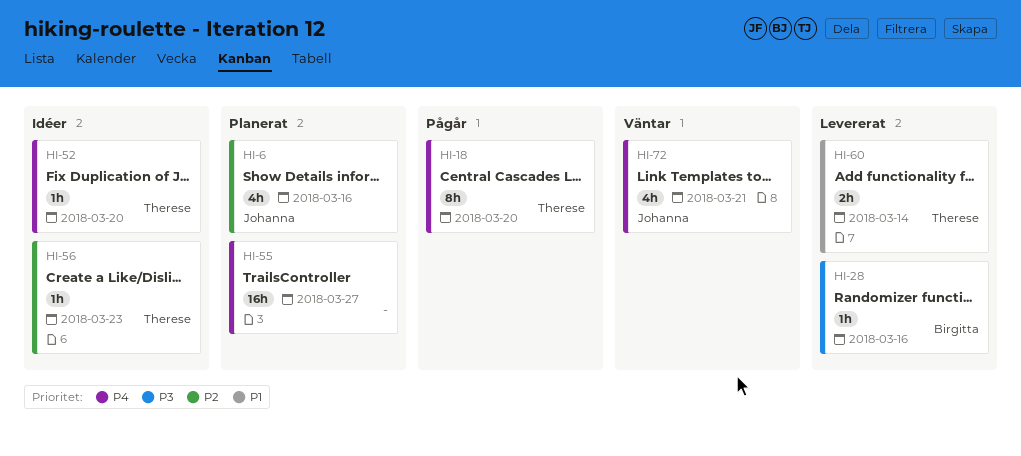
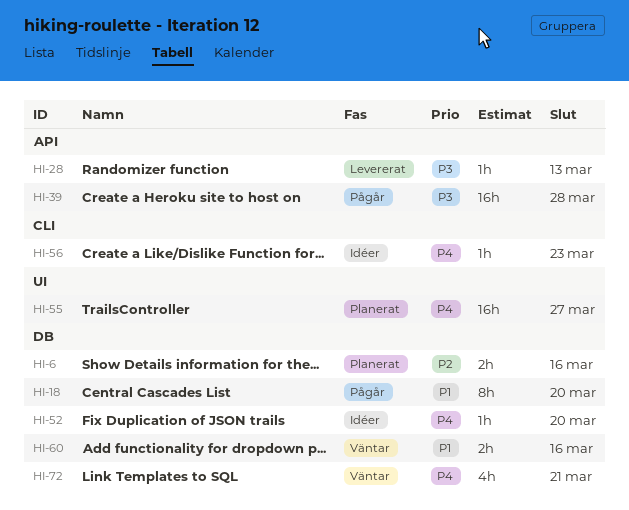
HI-6, estimate: 4h -> 2h
HI-18, priority: P4 -> P1
HI-28, due: Mar 16 -> Mar 13
HI-39: none -> present
HI-56, priority: P2 -> P4
HI-60, status: Levererat -> Väntar
HI-60, due: Mar 14 -> Mar 16

